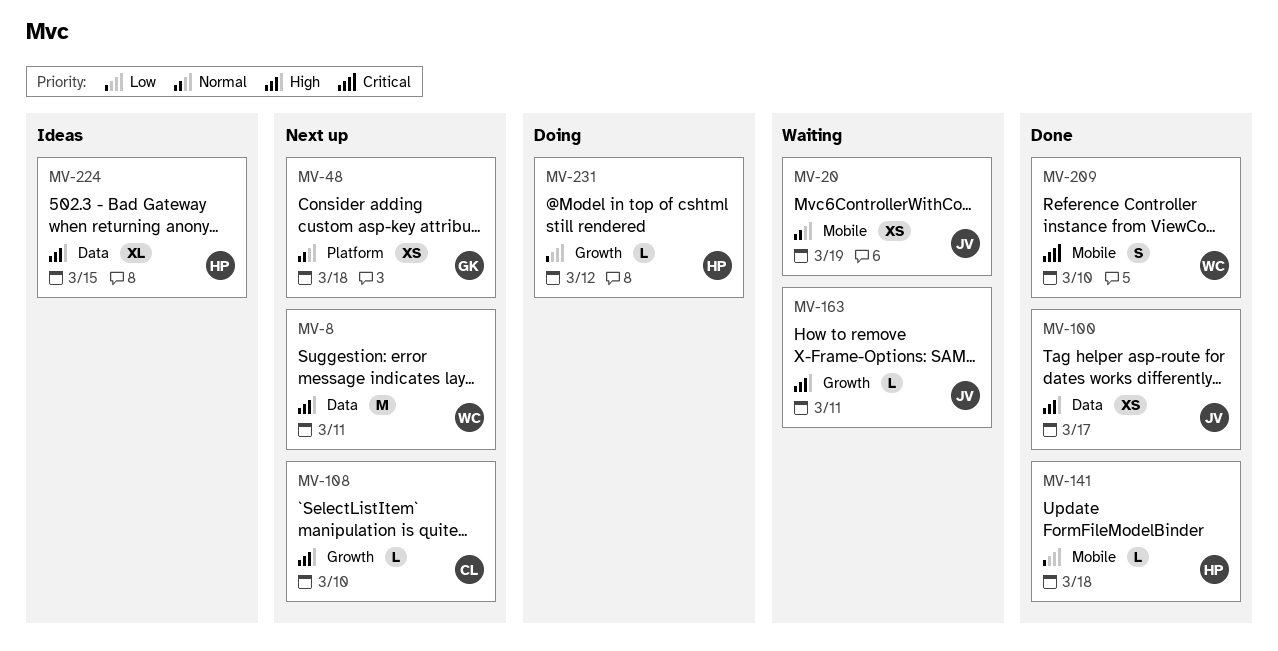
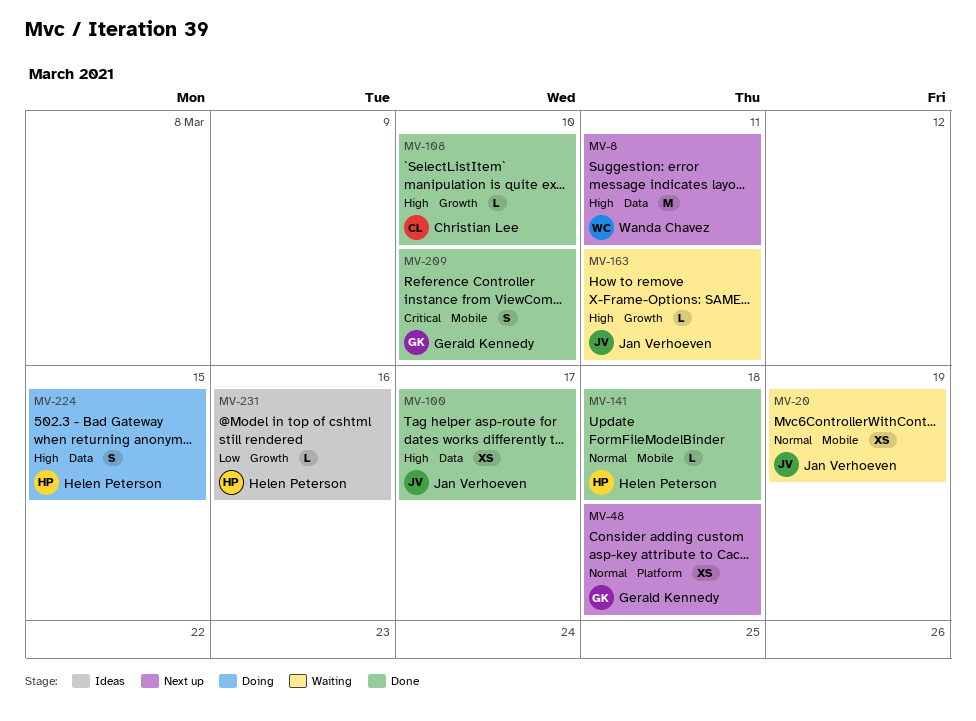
MV-108, status: Next up -> Done
MV-141, priority: Low -> Normal
MV-209, owner: Wanda Chavez -> Gerald Kennedy
MV-224, status: Ideas -> Doing
MV-224, estimate: XL -> S
MV-231, status: Doing -> Ideas
MV-231, due: Mar 12 -> Mar 16

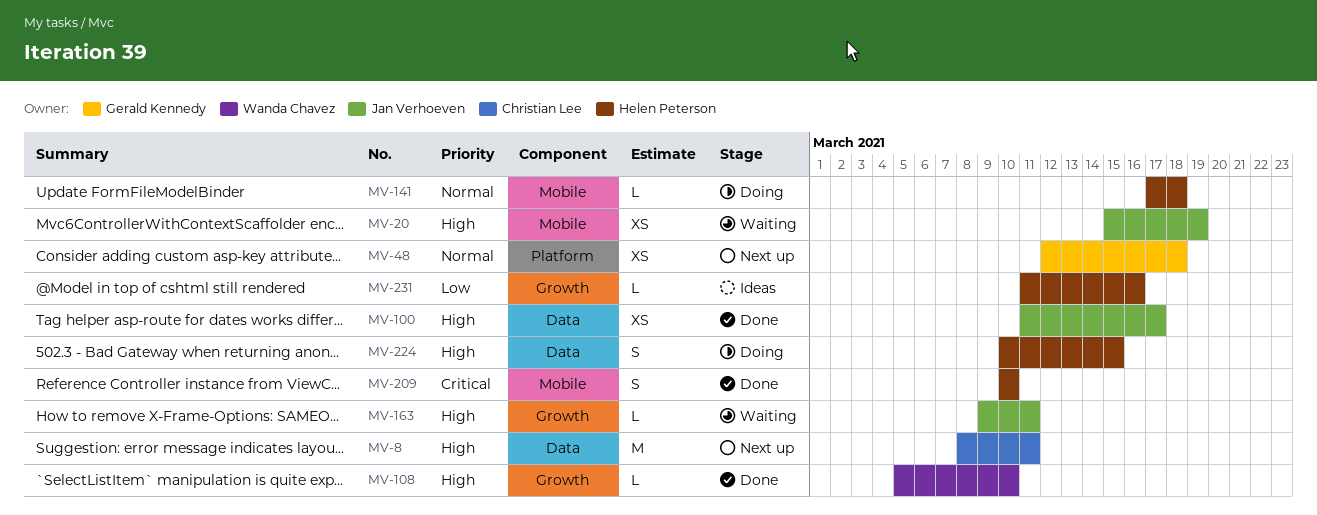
MV-8, owner: Wanda Chavez -> Christian Lee
MV-20, priority: Normal -> High
MV-108, owner: Christian Lee -> Wanda Chavez
MV-141, status: Done -> Doing
MV-209, owner: Gerald Kennedy -> Helen Peterson

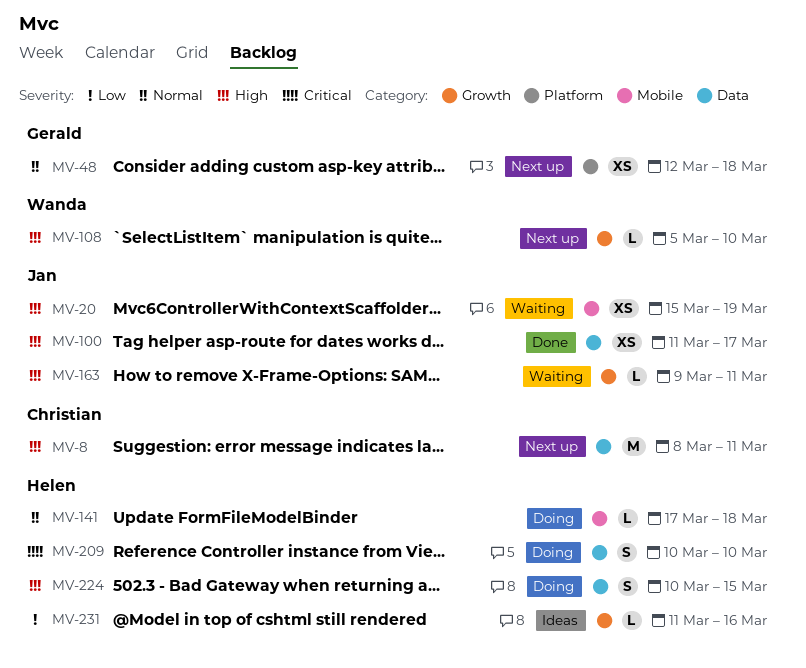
MV-108, status: Done -> Next up
MV-209, status: Done -> Doing
MV-209, label: Mobile -> Data

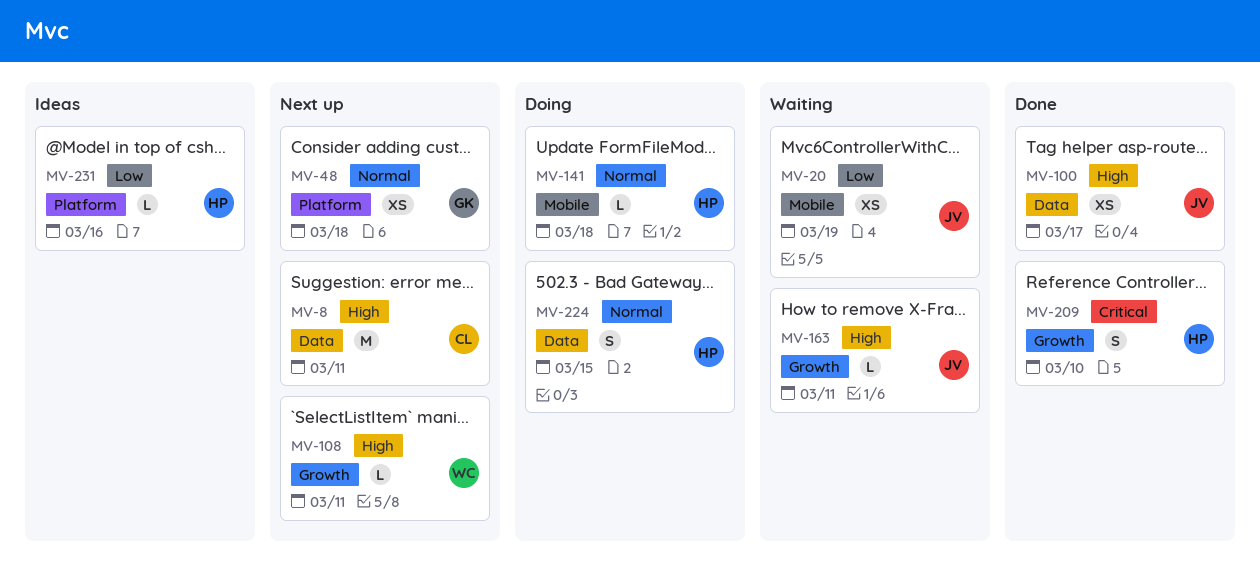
MV-20, priority: High -> Low
MV-108, due: Mar 10 -> Mar 11
MV-209, status: Doing -> Done
MV-209, label: Data -> Growth
MV-224, priority: High -> Normal
MV-231, label: Growth -> Platform

